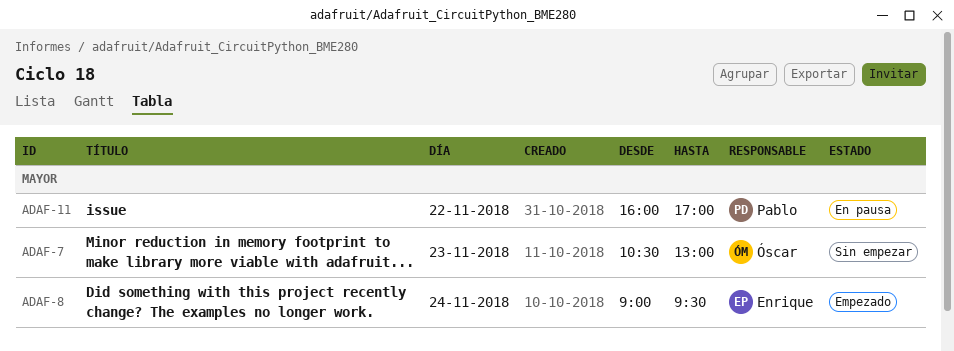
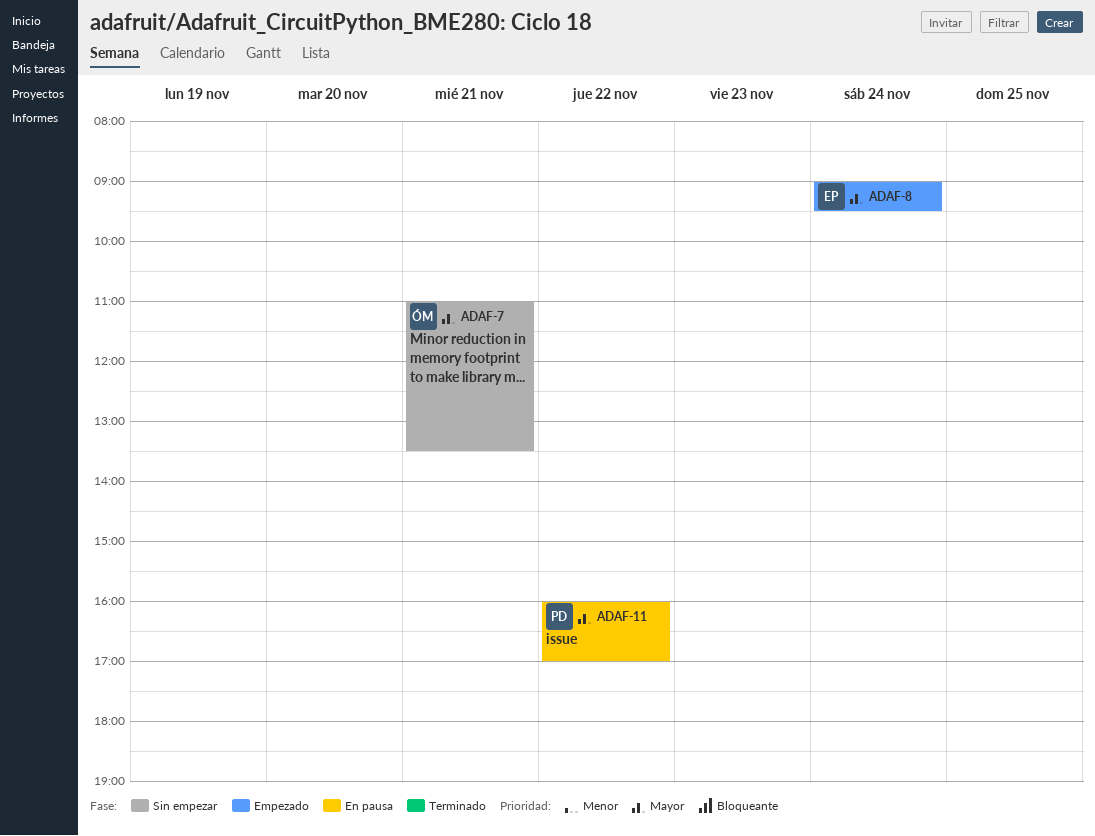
ADAF-7, day: Nov 23 -> Nov 21
ADAF-7, begins: 10:30 -> 11:00
ADAF-7, ends: 13:00 -> 13:30

